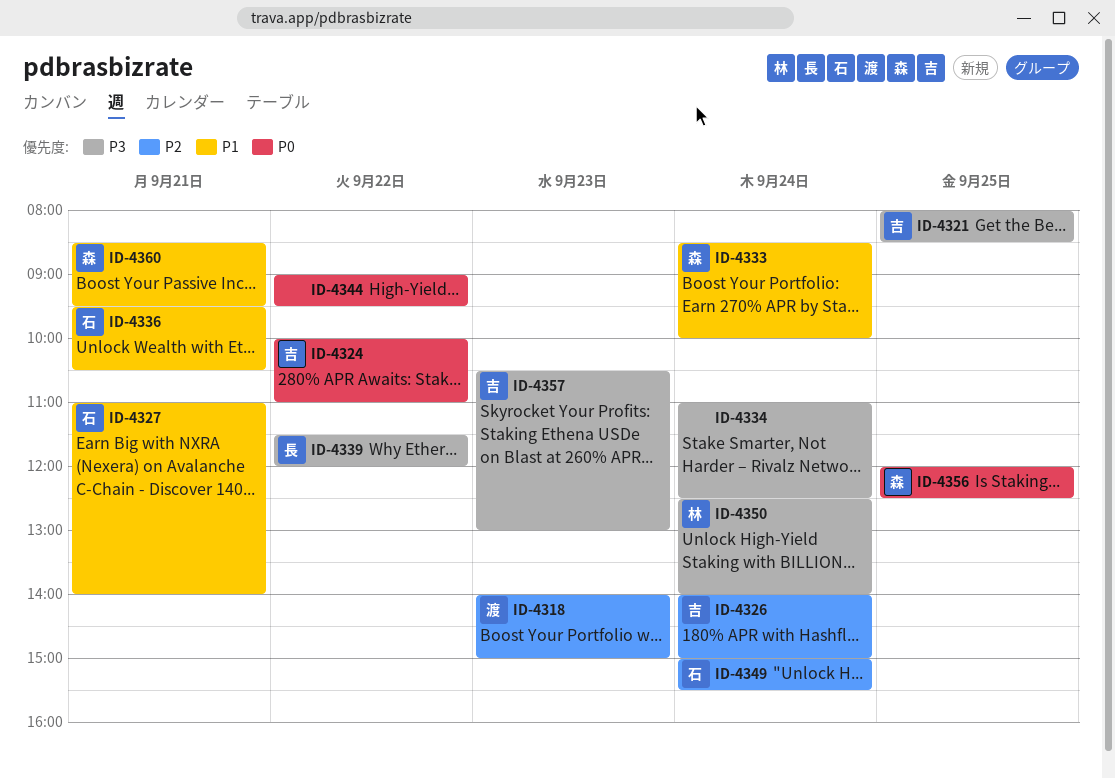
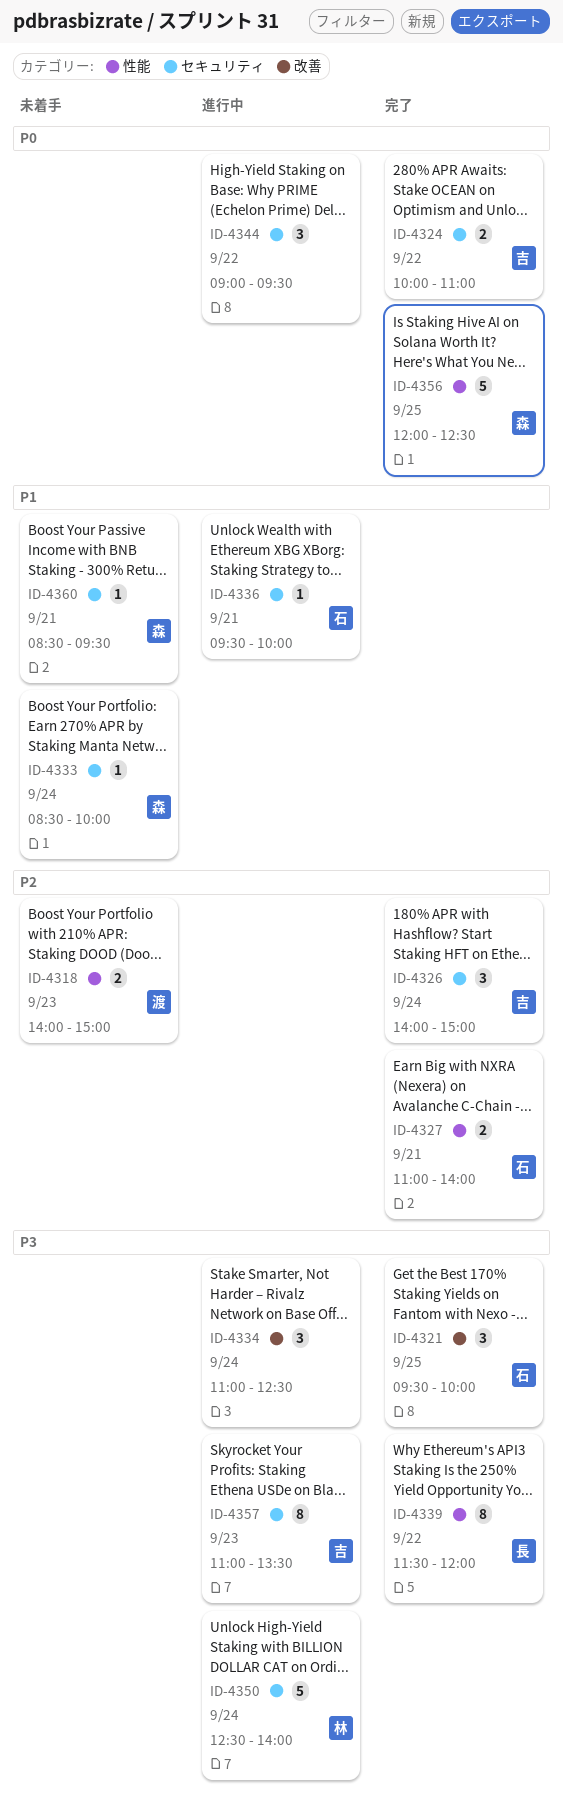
ID-4321, owner: 吉 -> 石
ID-4321, begins: 08:00 -> 09:30
ID-4321, ends: 08:30 -> 10:00
ID-4327, priority: P1 -> P2
ID-4336, ends: 10:30 -> 10:00
ID-4349: present -> none
ID-4357, begins: 10:30 -> 11:00
ID-4357, ends: 13:00 -> 13:30

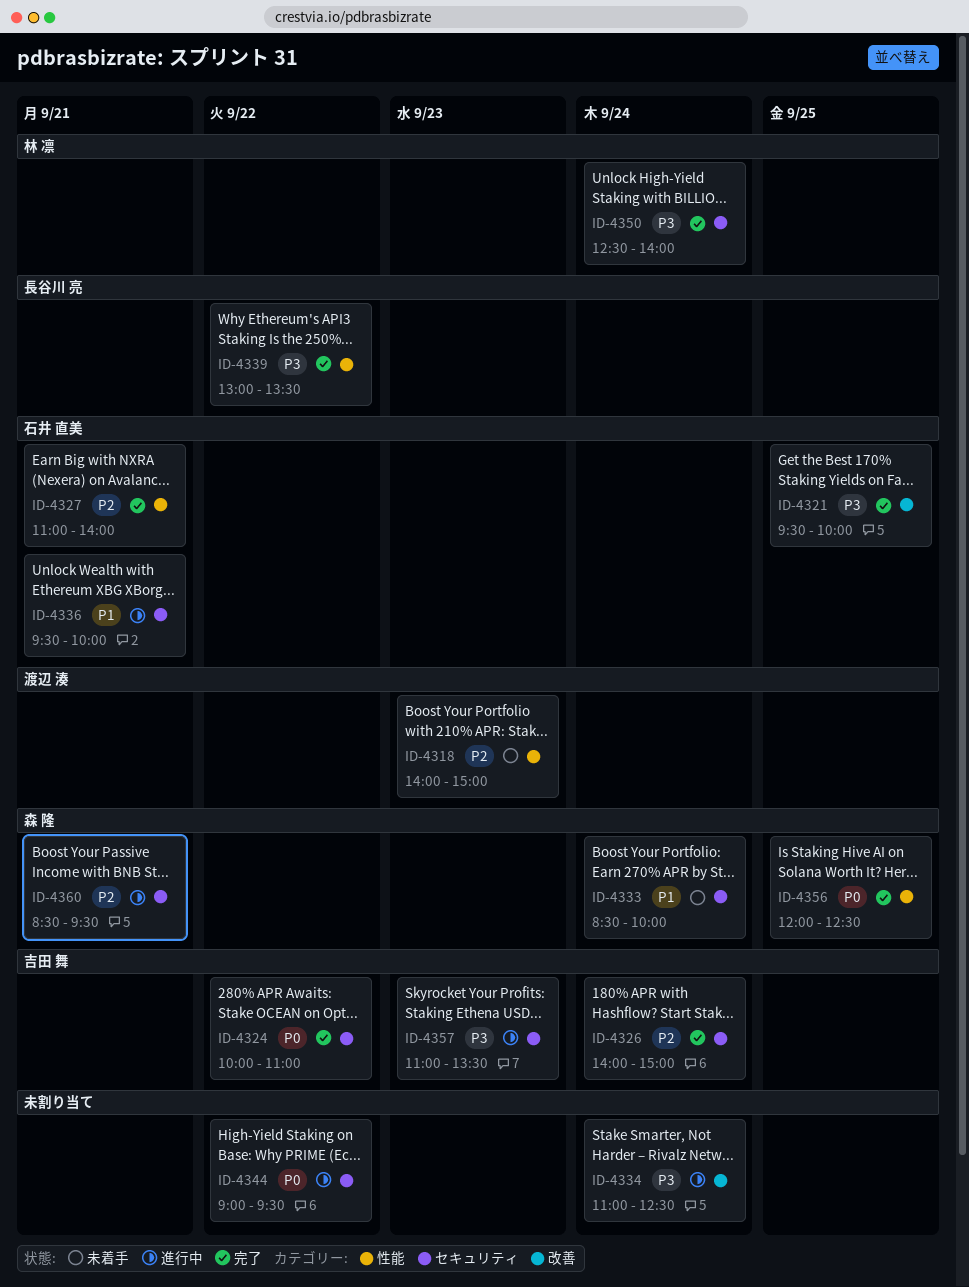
ID-4339, begins: 11:30 -> 13:00
ID-4339, ends: 12:00 -> 13:30
ID-4350, status: 進行中 -> 完了
ID-4360, status: 未着手 -> 進行中
ID-4360, priority: P1 -> P2

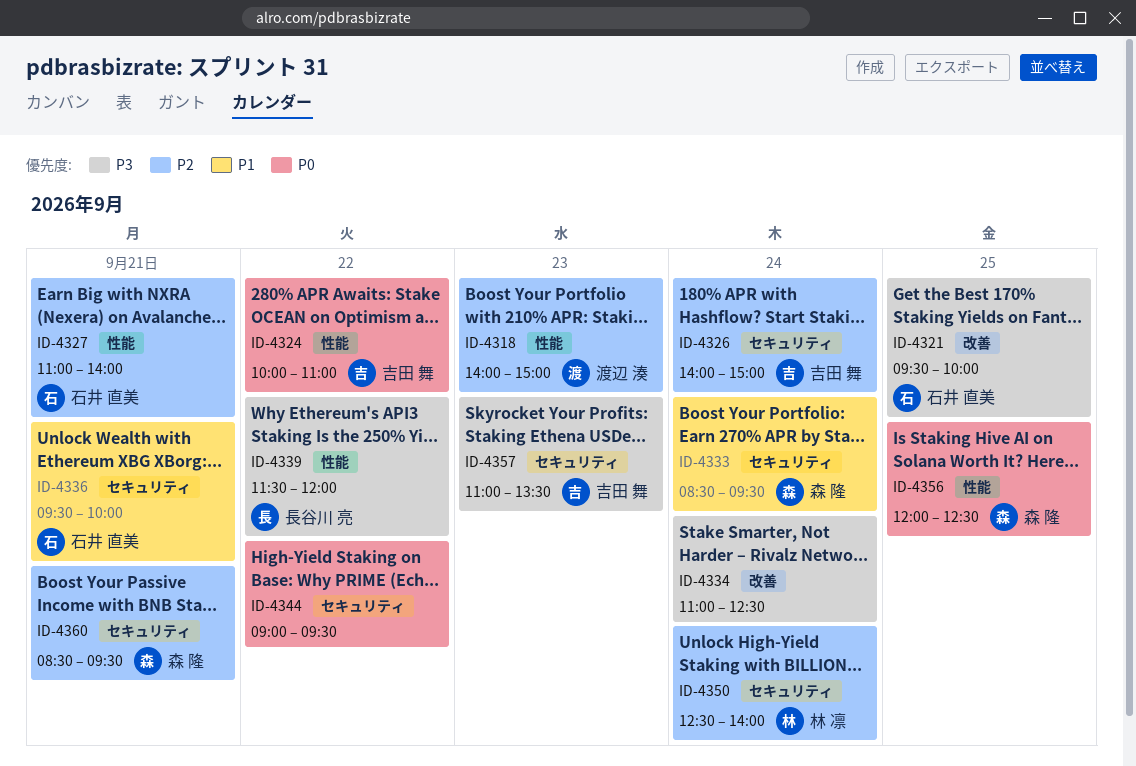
ID-4324, label: セキュリティ -> 性能
ID-4333, ends: 10:00 -> 09:30
ID-4339, begins: 13:00 -> 11:30
ID-4339, ends: 13:30 -> 12:00
ID-4350, priority: P3 -> P2

